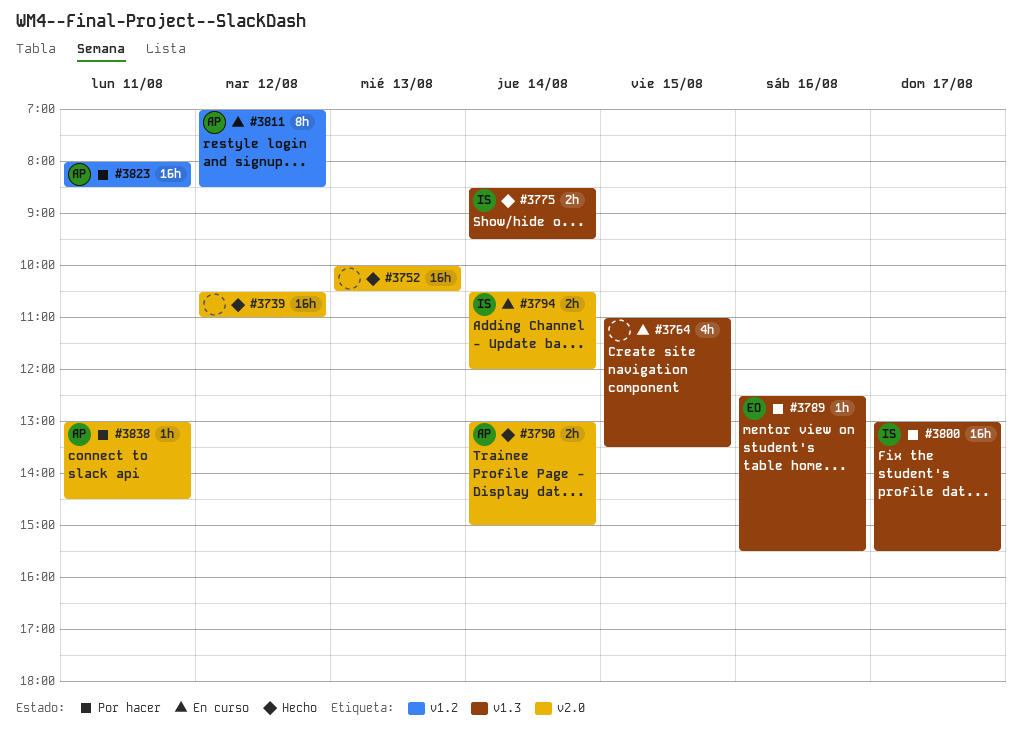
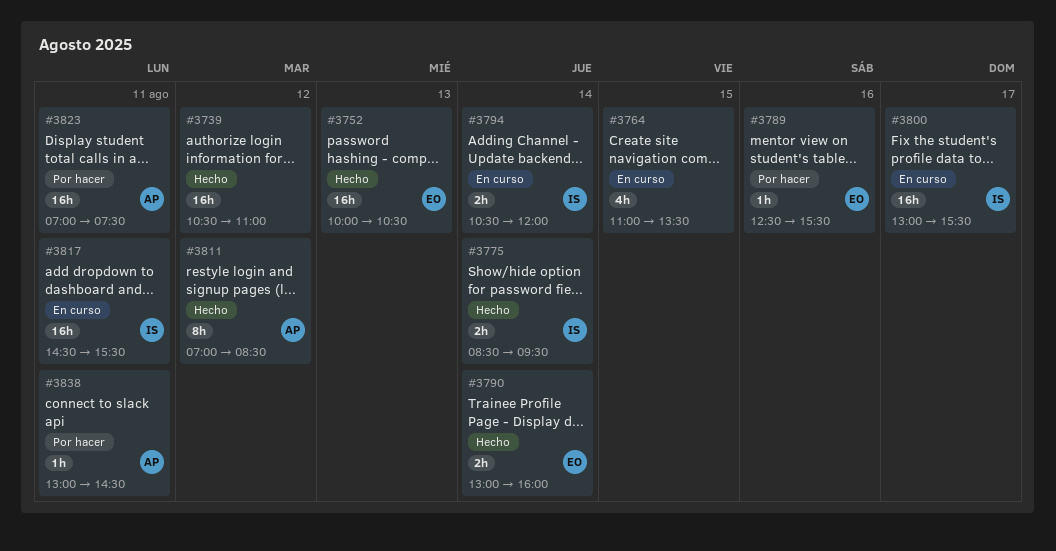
#3752, owner: none -> EO
#3790, owner: AP -> EO
#3790, ends: 15:00 -> 16:00
#3800, status: Por hacer -> En curso
#3811, status: En curso -> Hecho
#3817: none -> present
#3823, begins: 08:00 -> 07:00
#3823, ends: 08:30 -> 07:30

